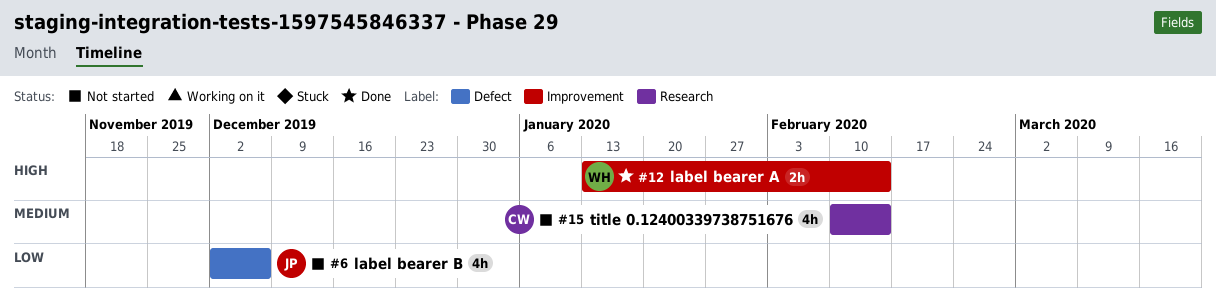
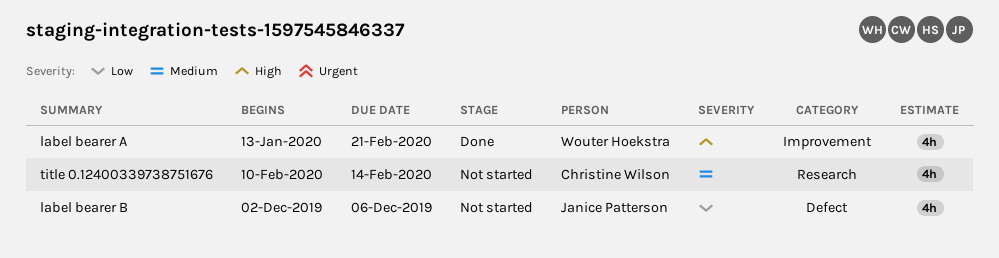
label bearer A, estimate: 2h -> 4h
label bearer A, due: Feb 14 -> Feb 21

